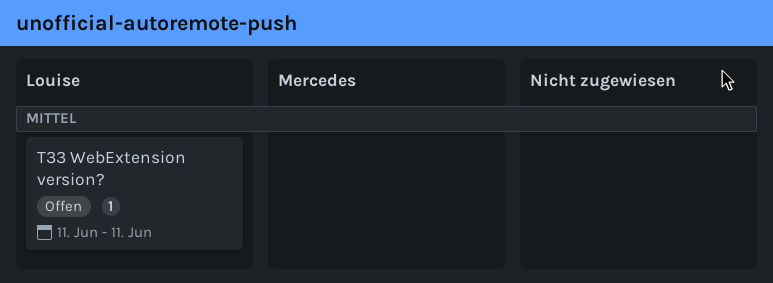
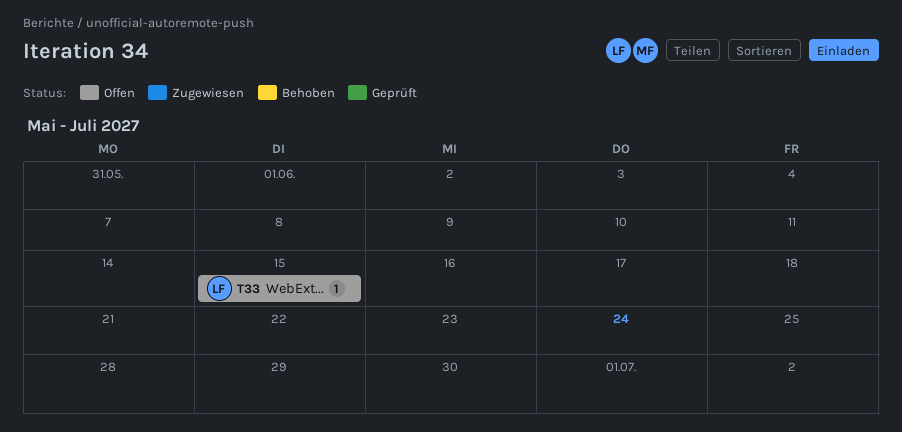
T33, start: Jun 11 -> Jun 15
T33, due: Jun 11 -> Jun 15

